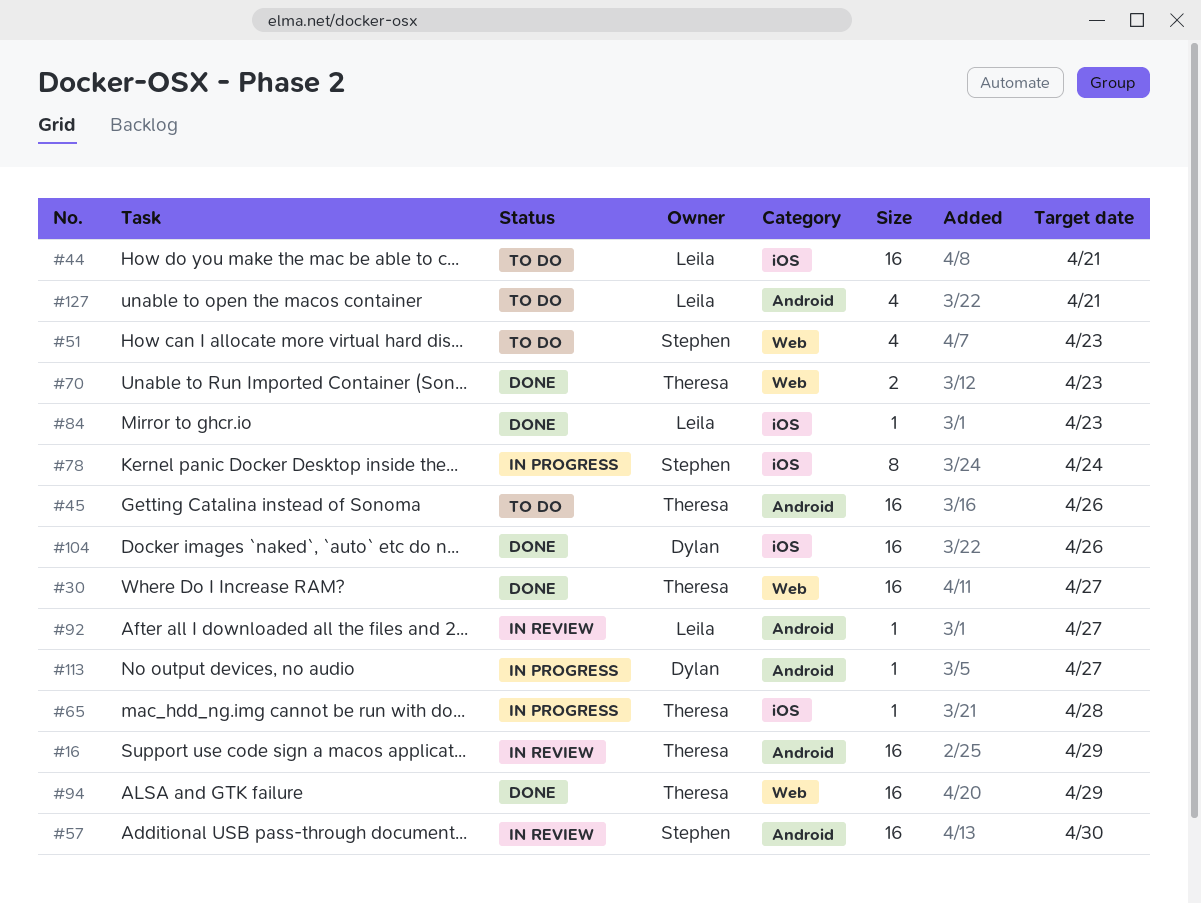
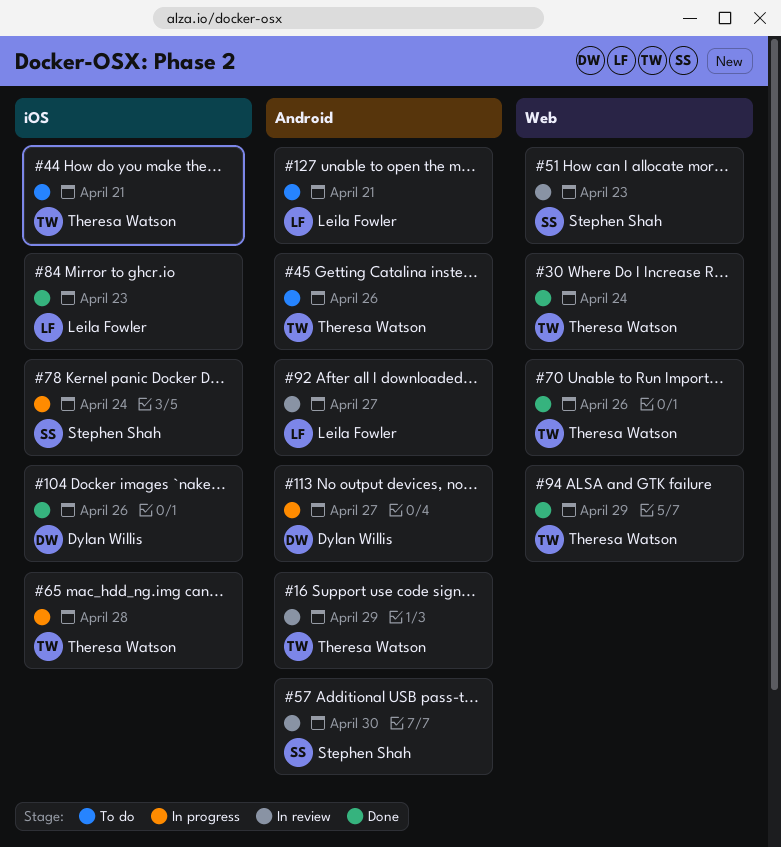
#30, due: Apr 27 -> Apr 24
#44, owner: Leila Fowler -> Theresa Watson
#51, status: To do -> In review
#70, due: Apr 23 -> Apr 26

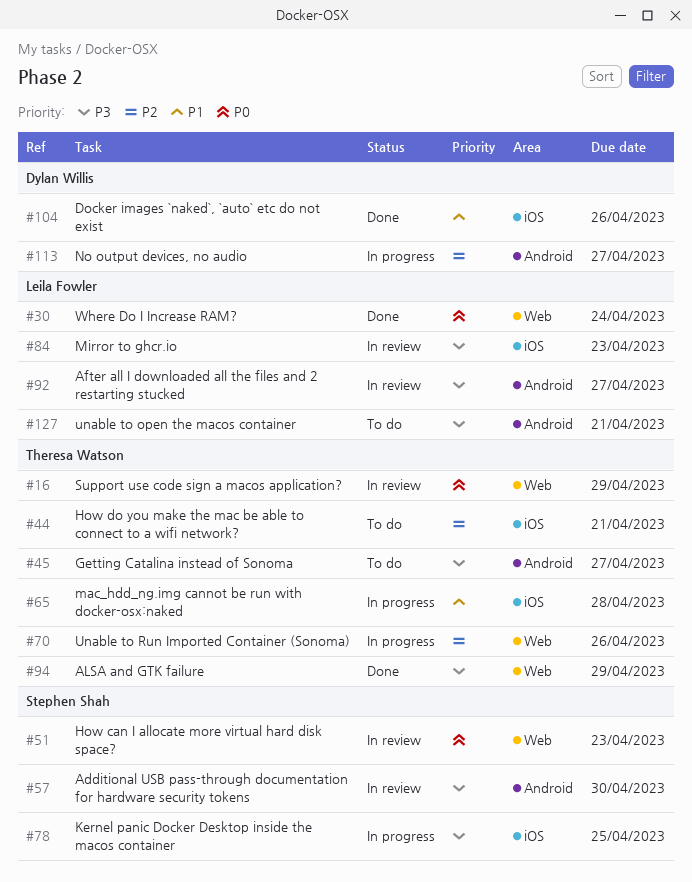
#16, label: Android -> Web
#30, owner: Theresa Watson -> Leila Fowler
#45, due: Apr 26 -> Apr 27
#70, status: Done -> In progress
#78, due: Apr 24 -> Apr 25
#84, status: Done -> In review

